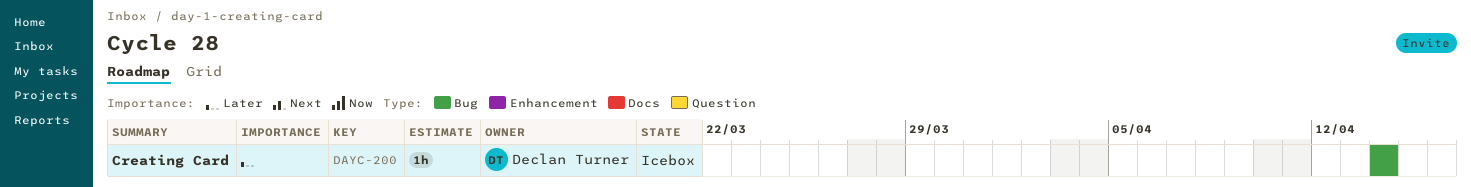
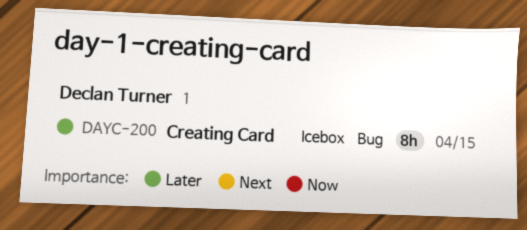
DAYC-200, estimate: 1h -> 8h
DAYC-200, due: Apr 14 -> Apr 15

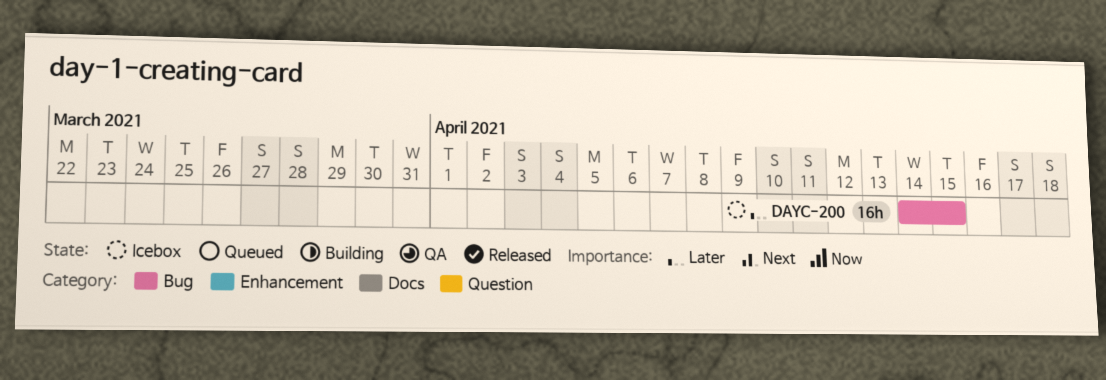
DAYC-200, estimate: 8h -> 16h

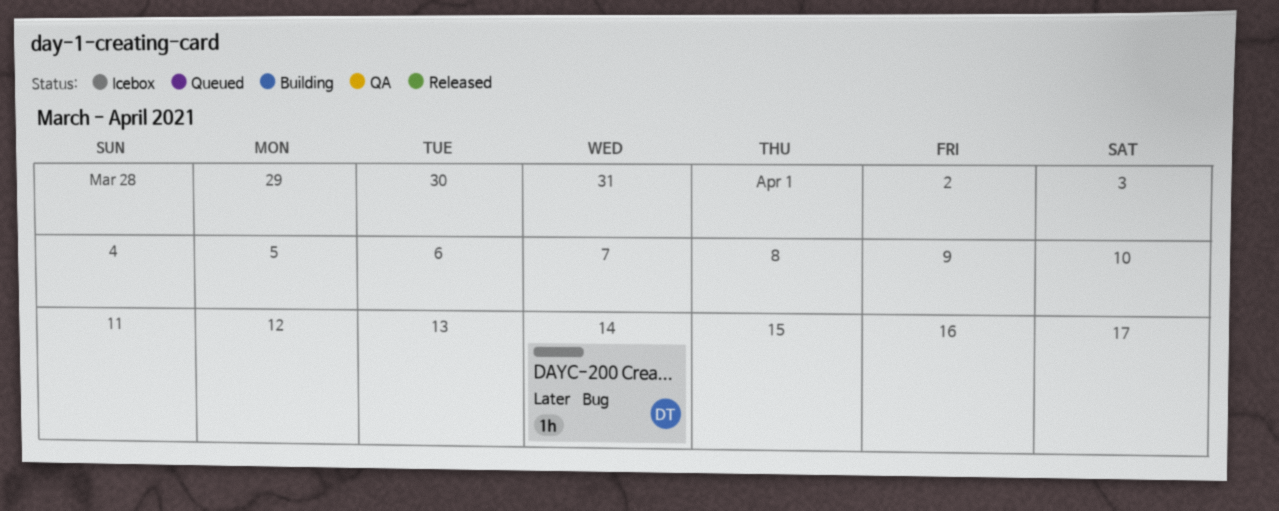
DAYC-200, estimate: 16h -> 1h
DAYC-200, due: Apr 15 -> Apr 14

